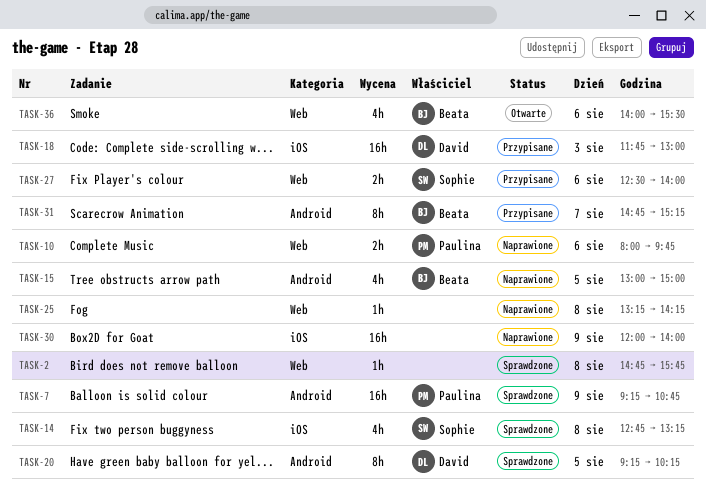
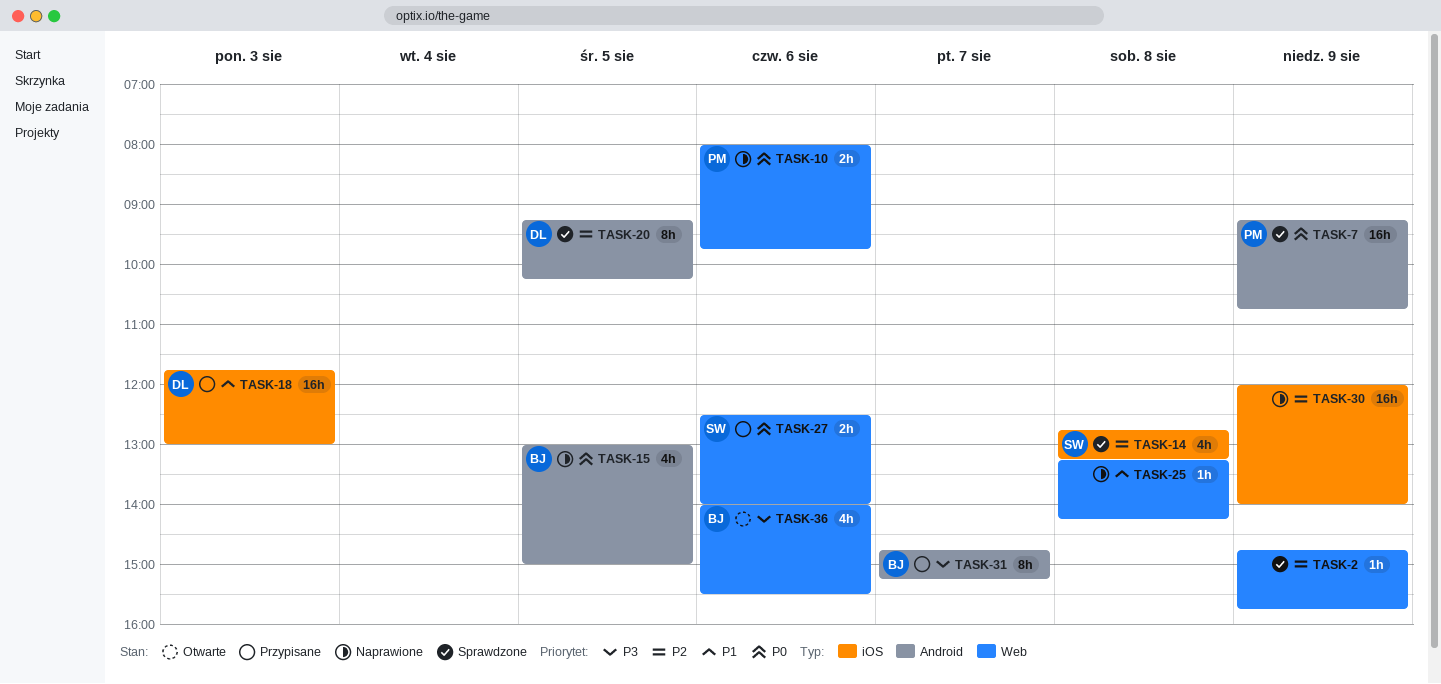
TASK-2, day: Aug 8 -> Aug 9

